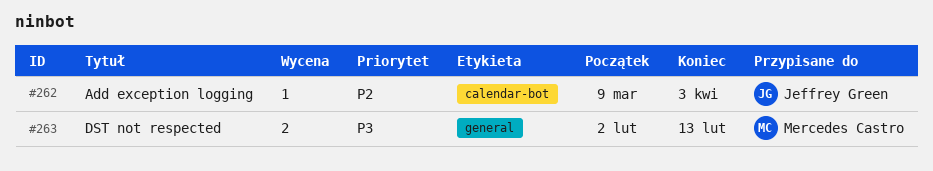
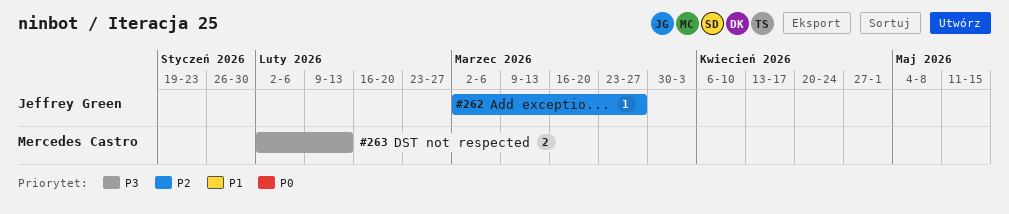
#262, start: Mar 9 -> Mar 2
#262, due: Apr 3 -> Mar 27

